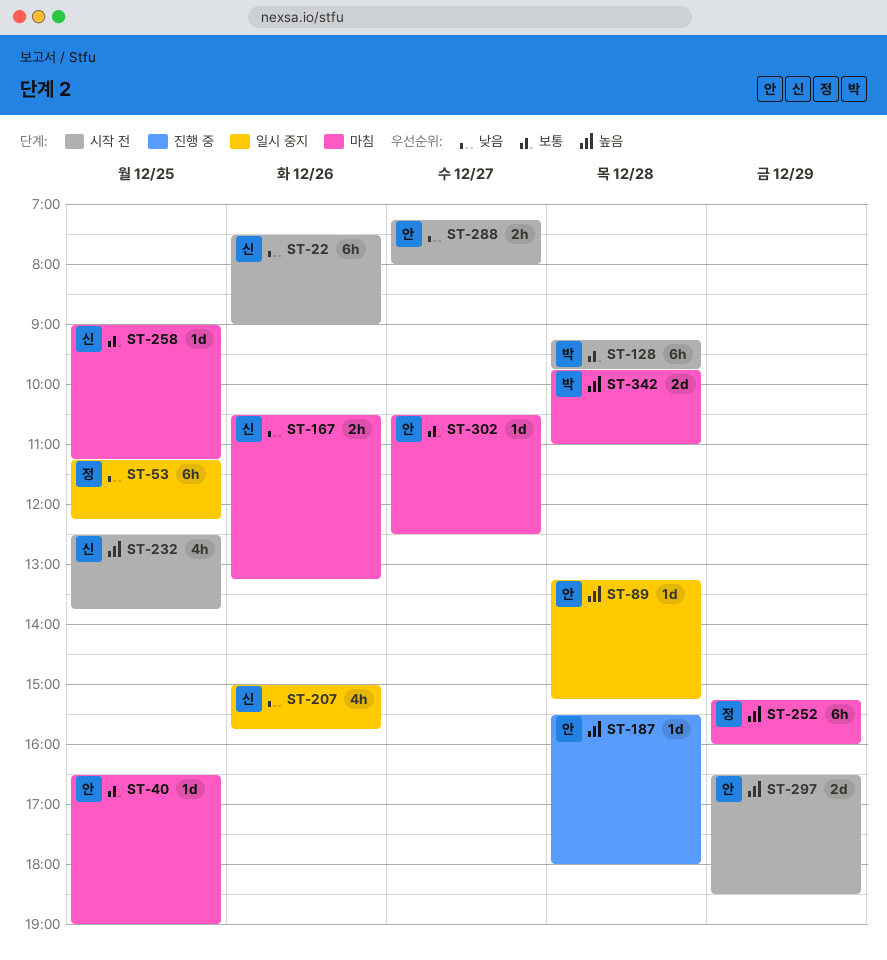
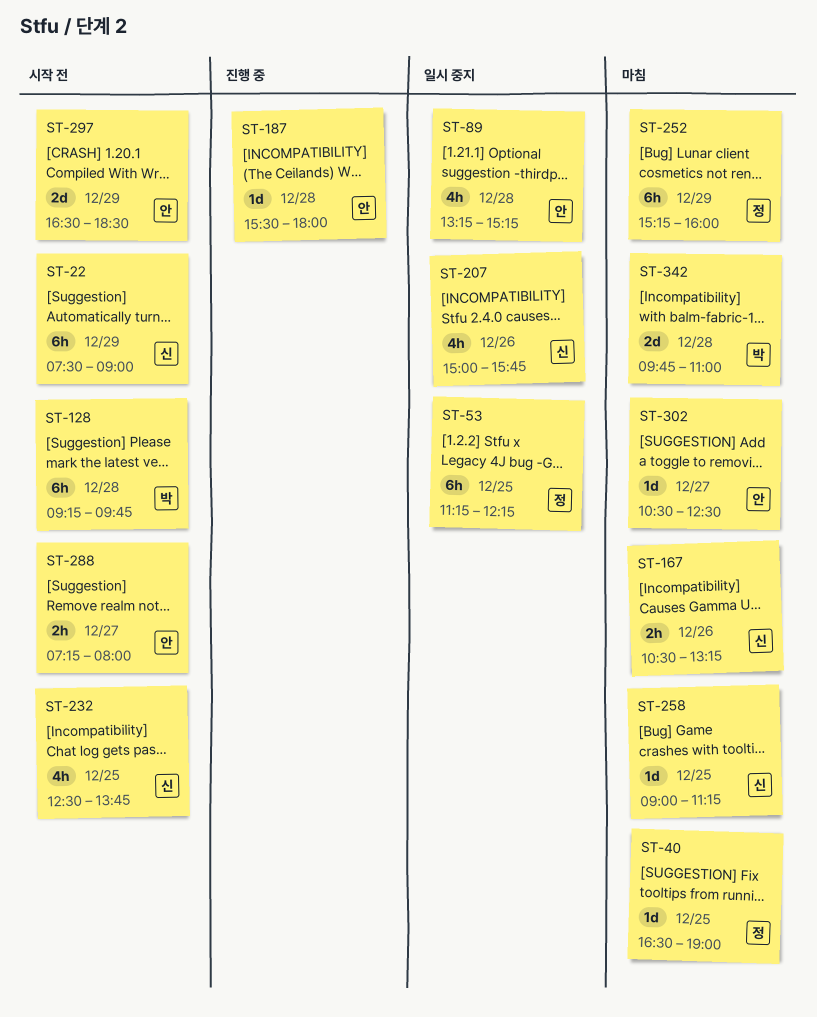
ST-22, day: Dec 26 -> Dec 29
ST-40, owner: 안 -> 정
ST-89, estimate: 1d -> 4h

